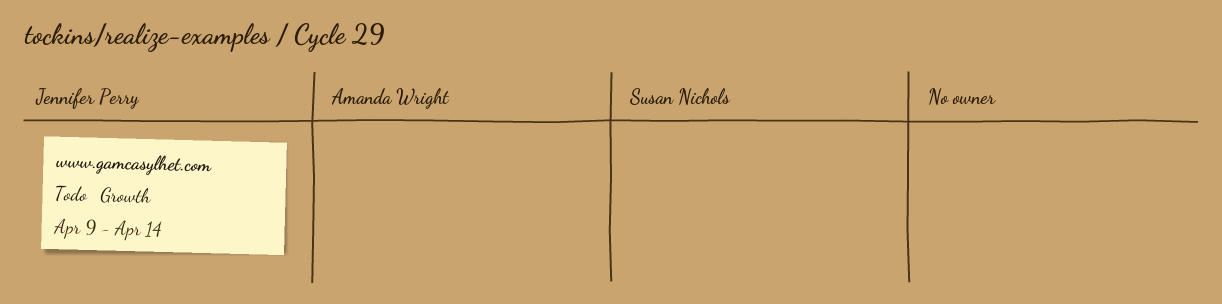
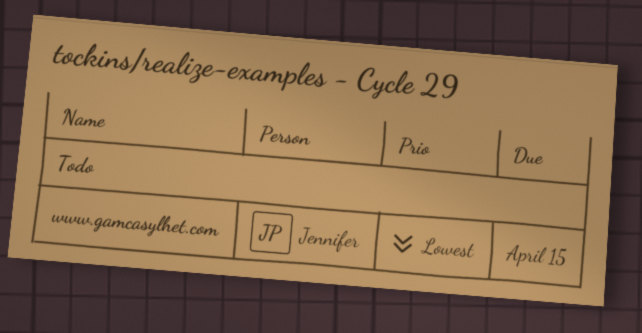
www.gamcasylhet.com, due: Apr 14 -> Apr 15

